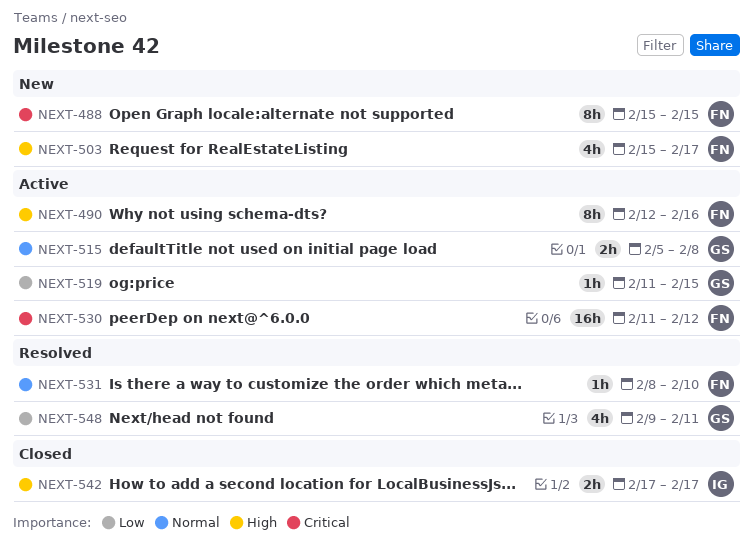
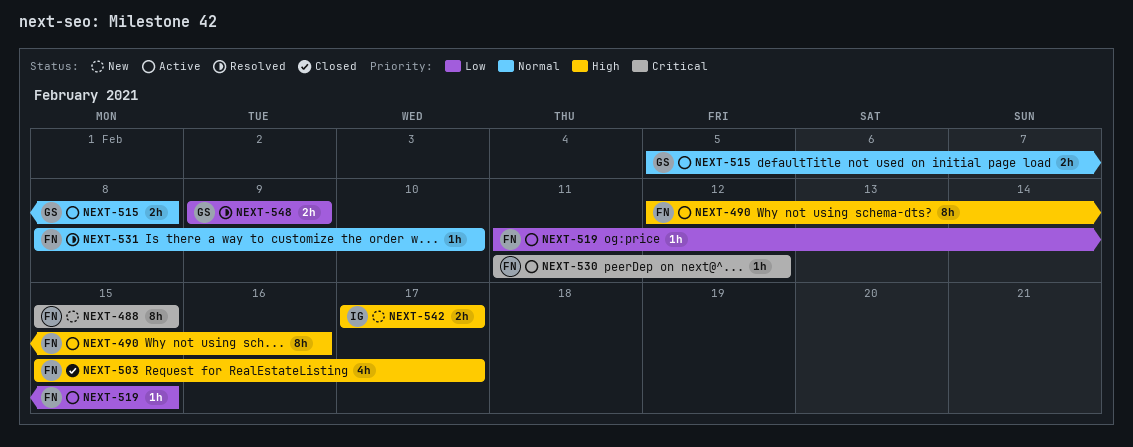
NEXT-503, status: New -> Closed
NEXT-519, owner: GS -> FN
NEXT-530, estimate: 16h -> 1h
NEXT-542, status: Closed -> New
NEXT-548, estimate: 4h -> 2h
NEXT-548, due: Feb 11 -> Feb 9

